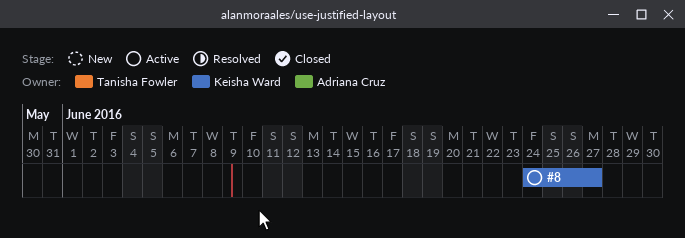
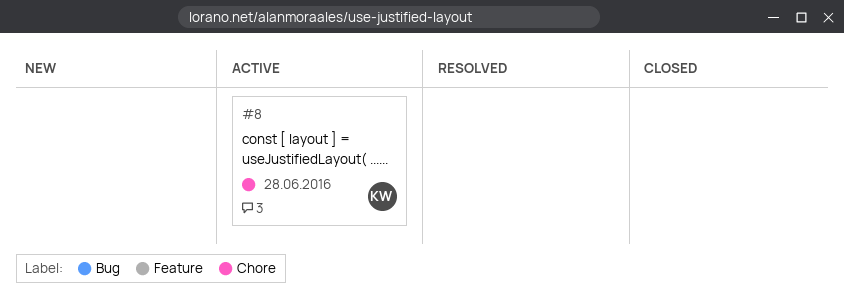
#8, due: Jun 27 -> Jun 28

